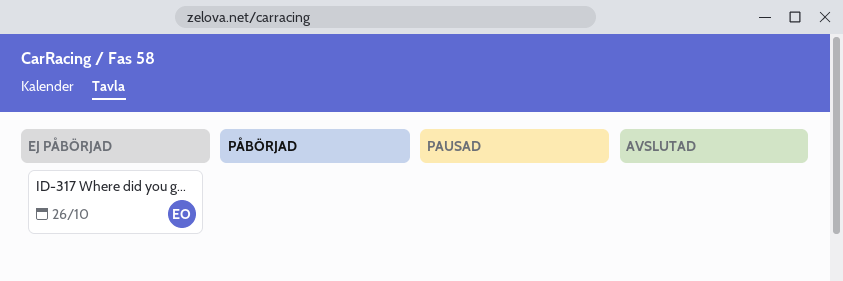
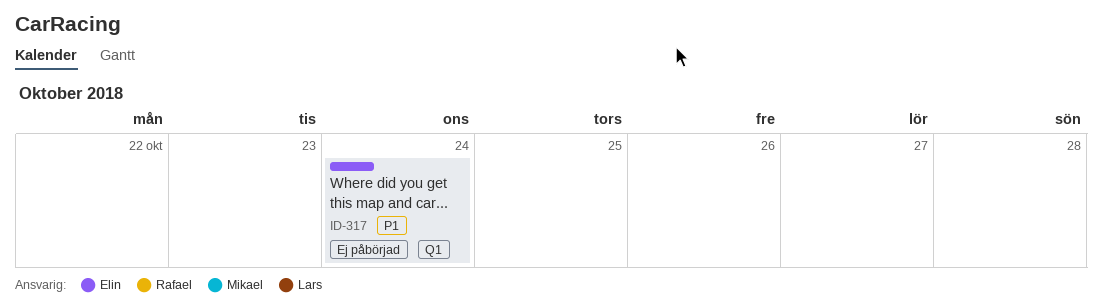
ID-317, due: Oct 26 -> Oct 24

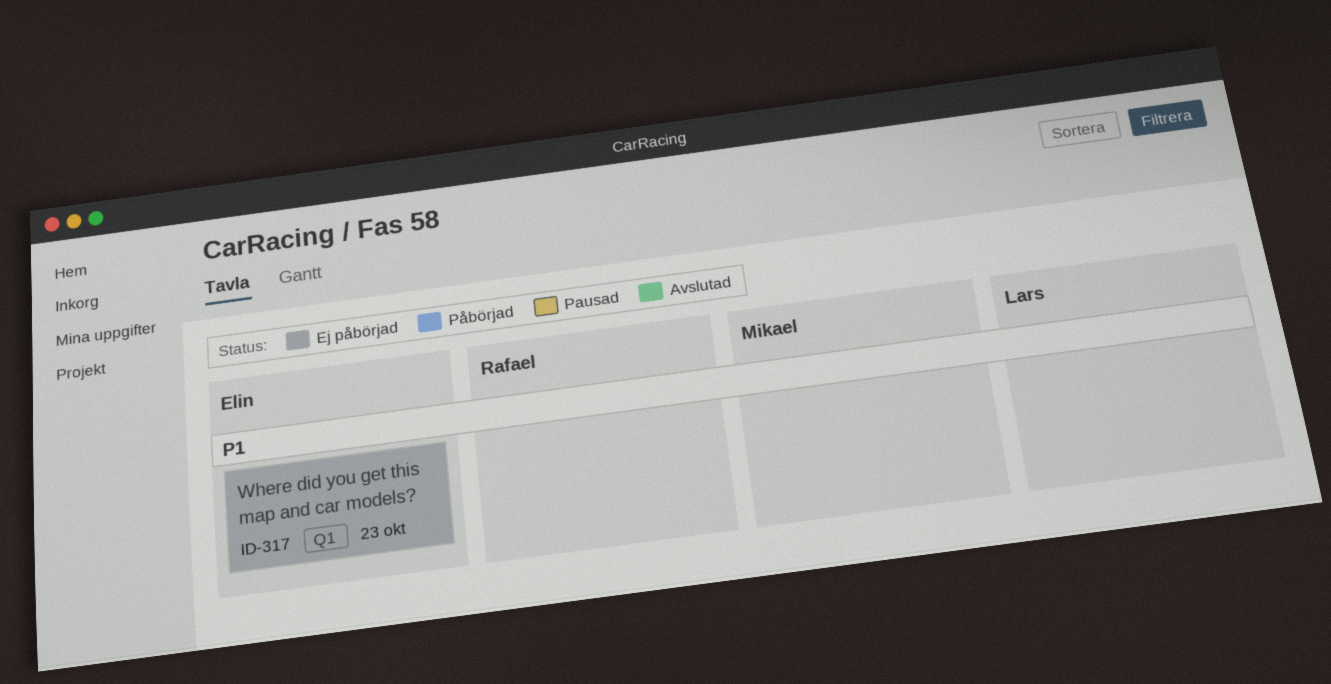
ID-317, due: Oct 24 -> Oct 23

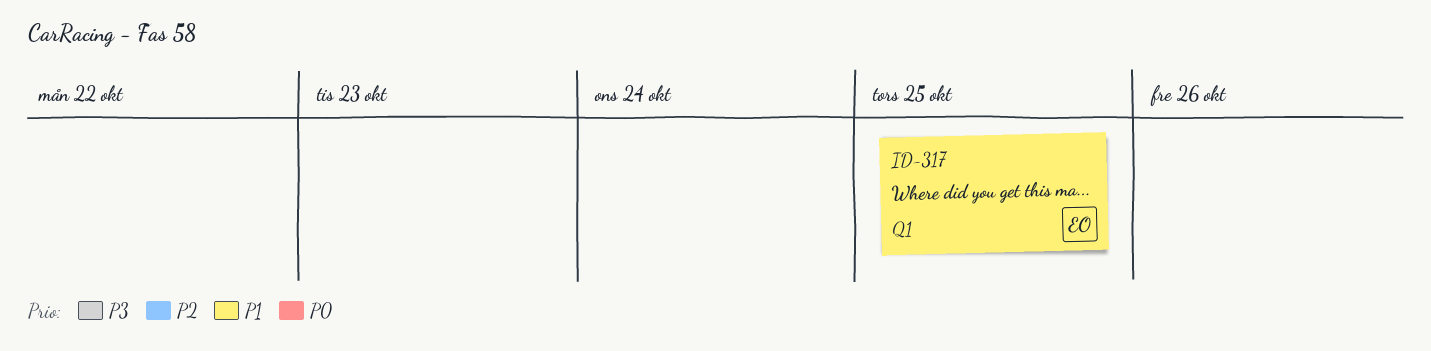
ID-317, due: Oct 23 -> Oct 25

